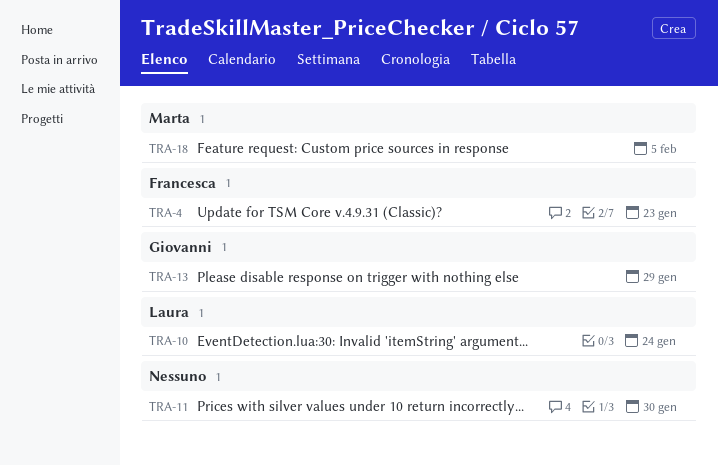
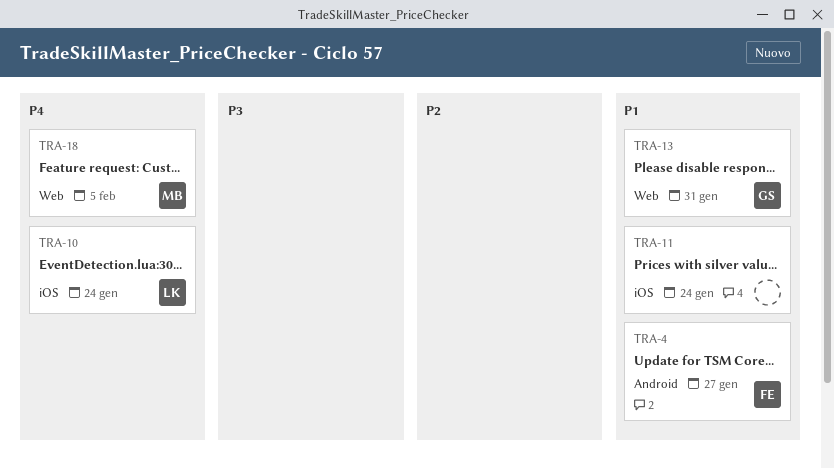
TRA-4, due: Jan 23 -> Jan 27
TRA-11, due: Jan 30 -> Jan 24
TRA-13, due: Jan 29 -> Jan 31

